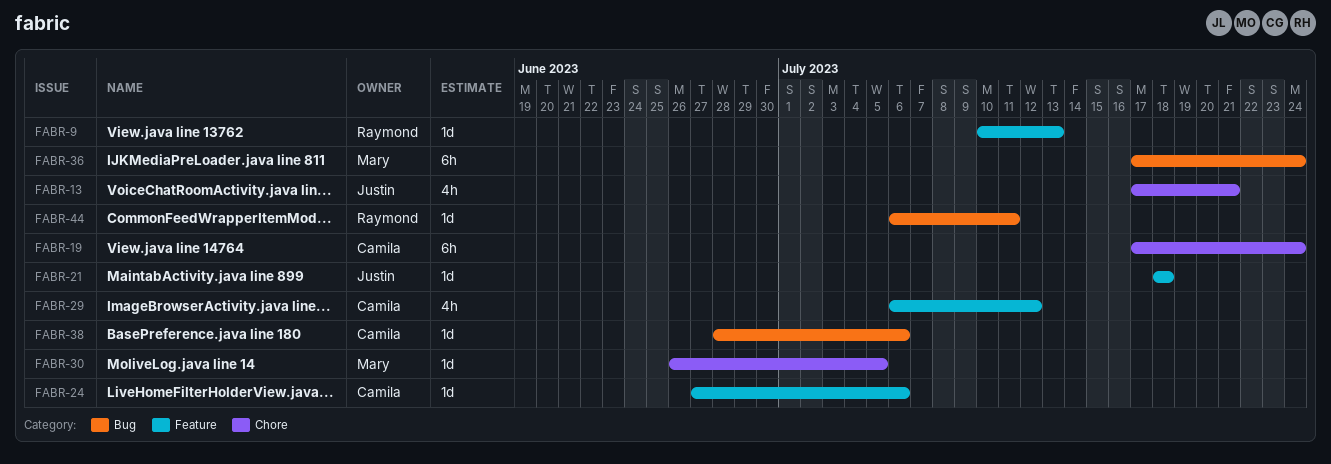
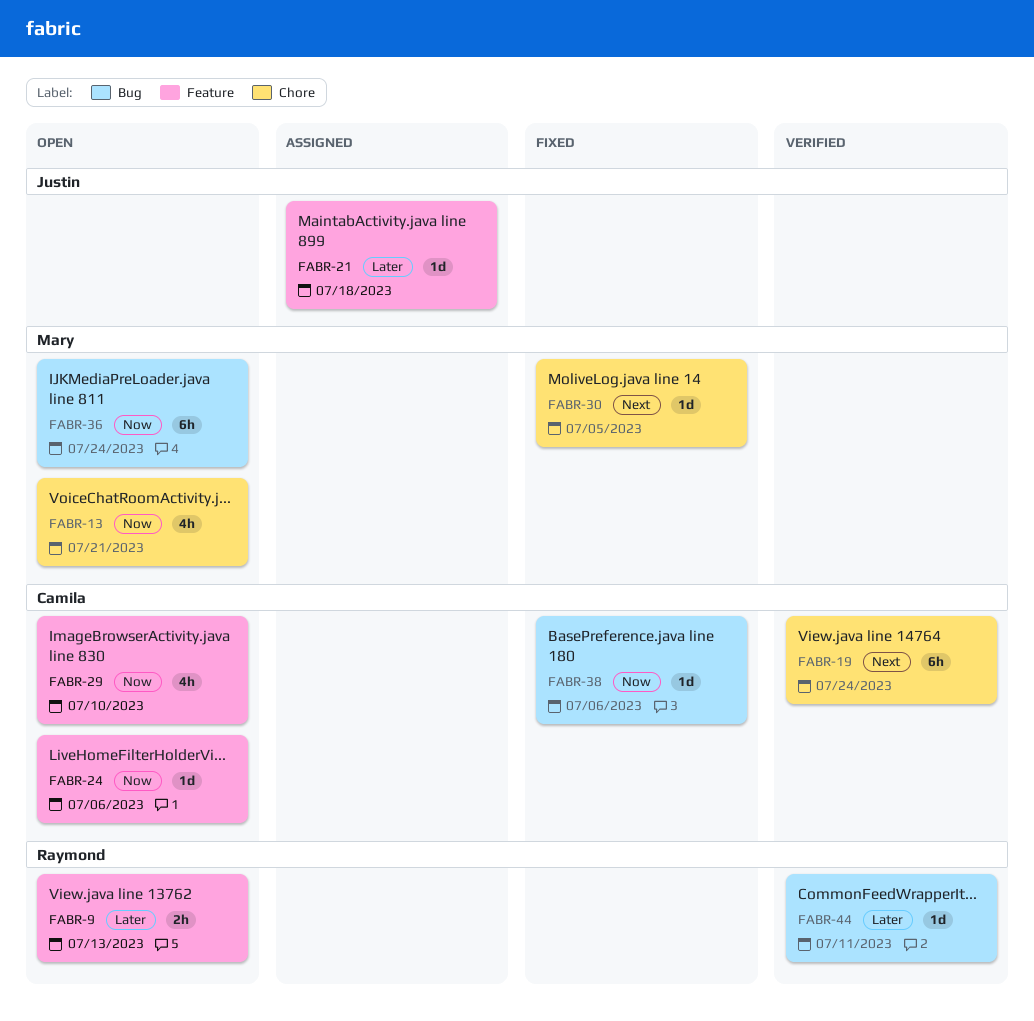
FABR-9, estimate: 1d -> 2h
FABR-13, owner: Justin -> Mary
FABR-29, due: Jul 12 -> Jul 10

